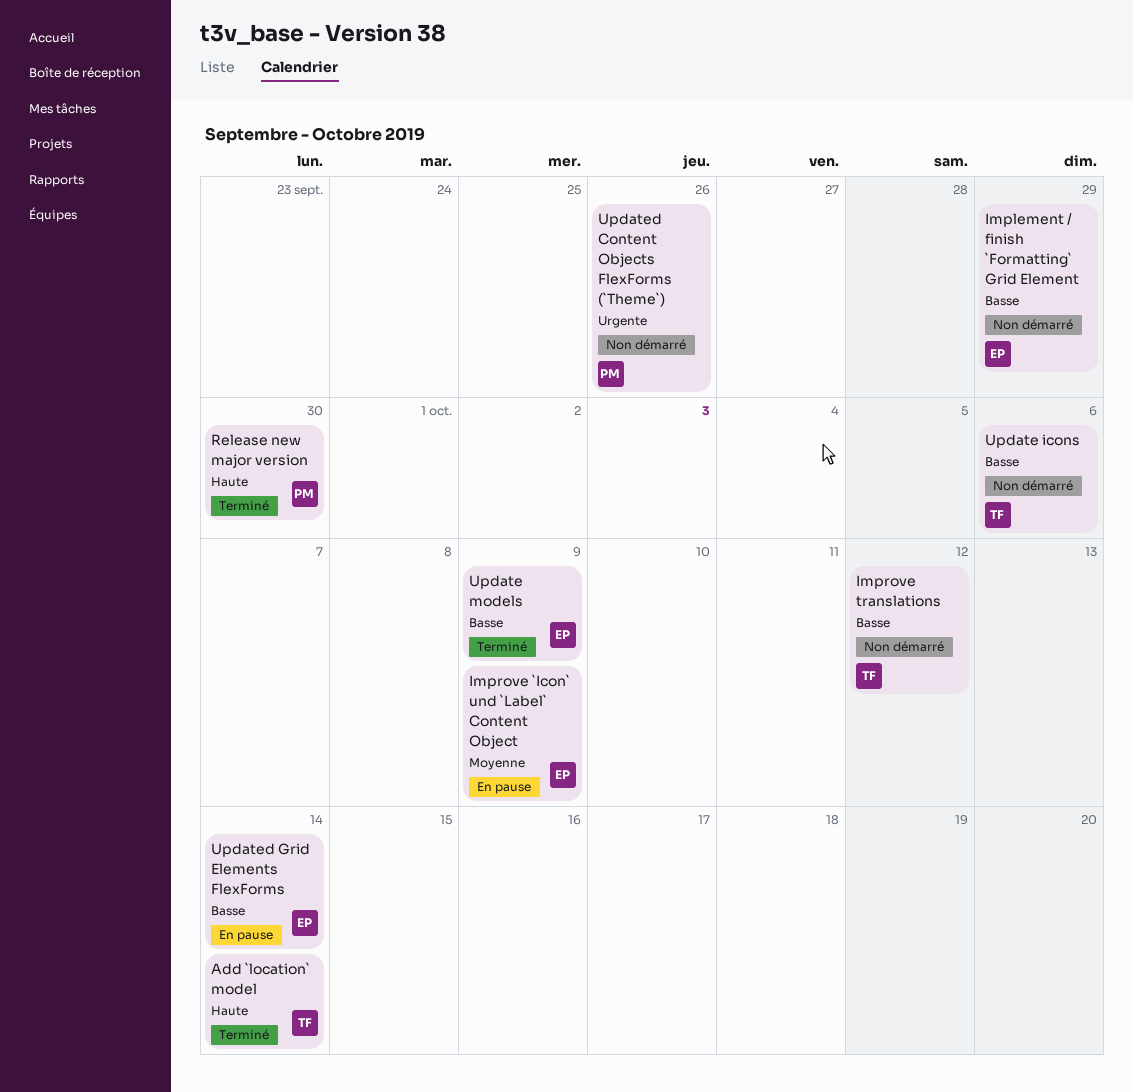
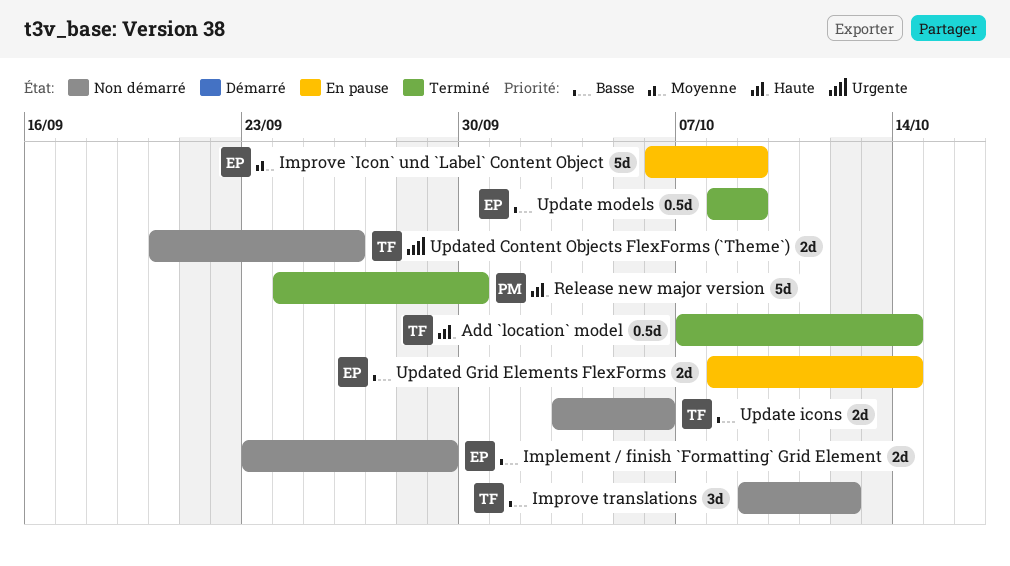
Updated Content Objects FlexForms (`Theme`), owner: PM -> TF

